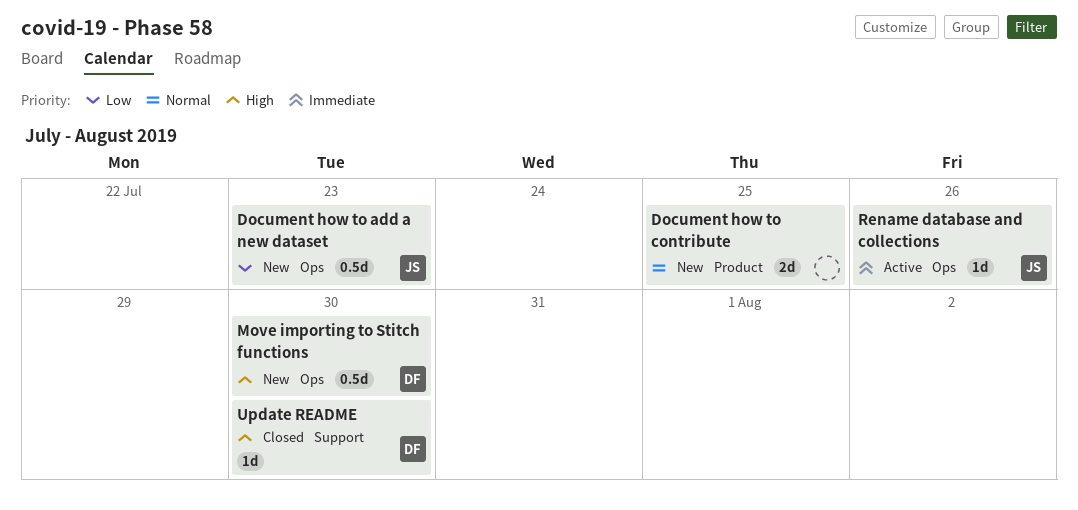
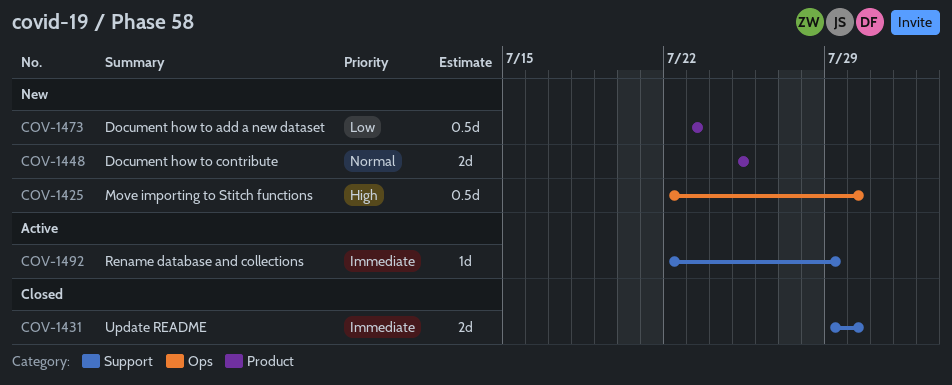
Document how to add a new dataset, label: Ops -> Product
Rename database and collections, label: Ops -> Support
Rename database and collections, due: Jul 26 -> Jul 29
Update README, priority: High -> Immediate
Update README, estimate: 1d -> 2d

